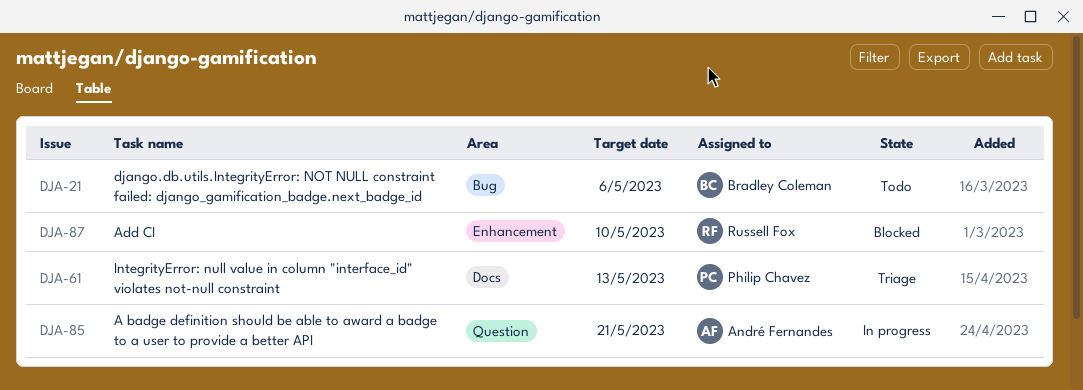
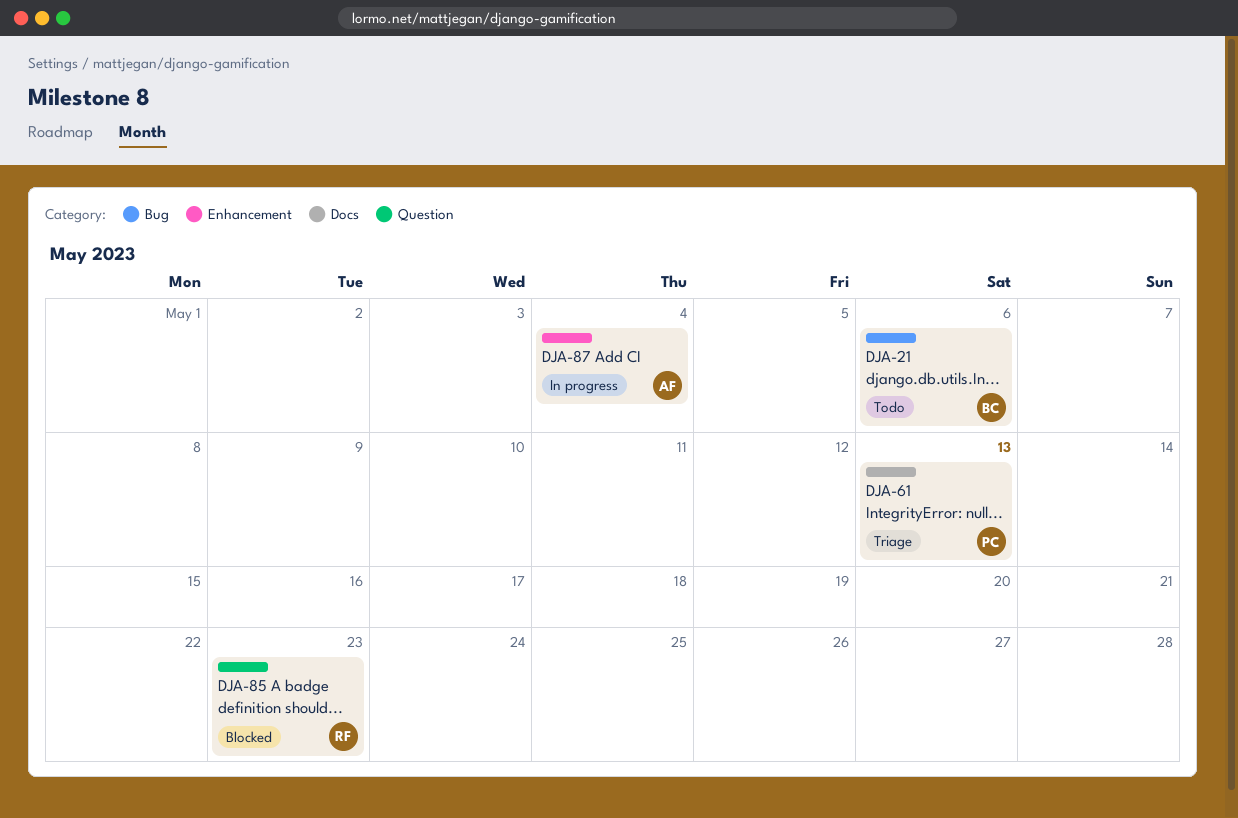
DJA-85, status: In progress -> Blocked
DJA-85, owner: André Fernandes -> Russell Fox
DJA-85, due: May 21 -> May 23
DJA-87, status: Blocked -> In progress
DJA-87, owner: Russell Fox -> André Fernandes
DJA-87, due: May 10 -> May 4

